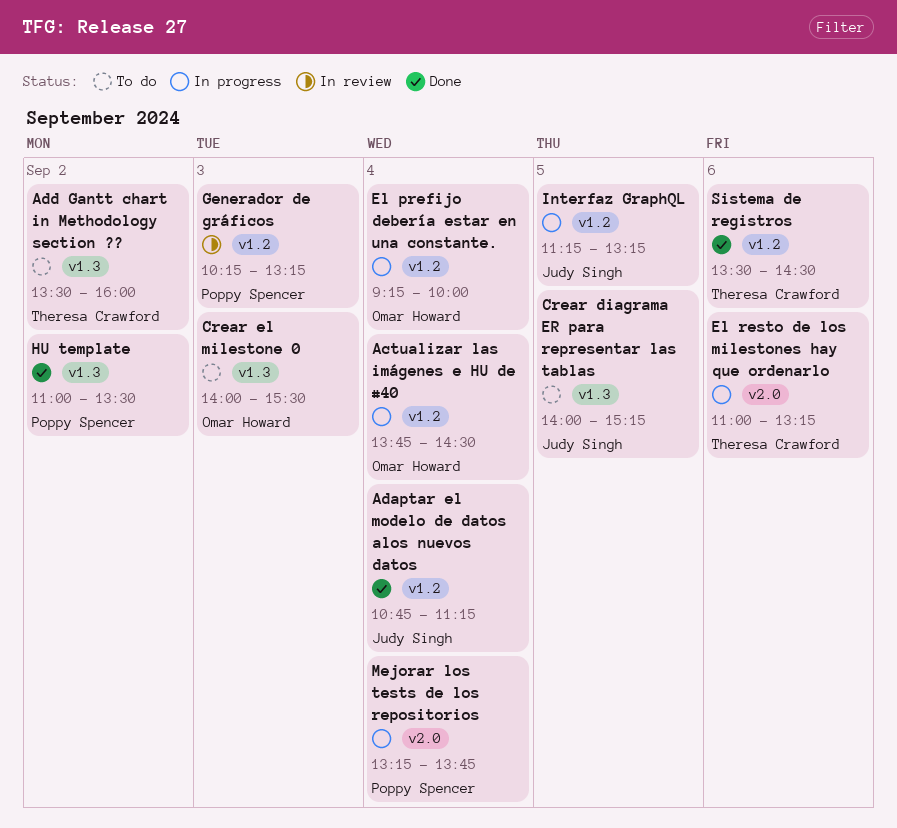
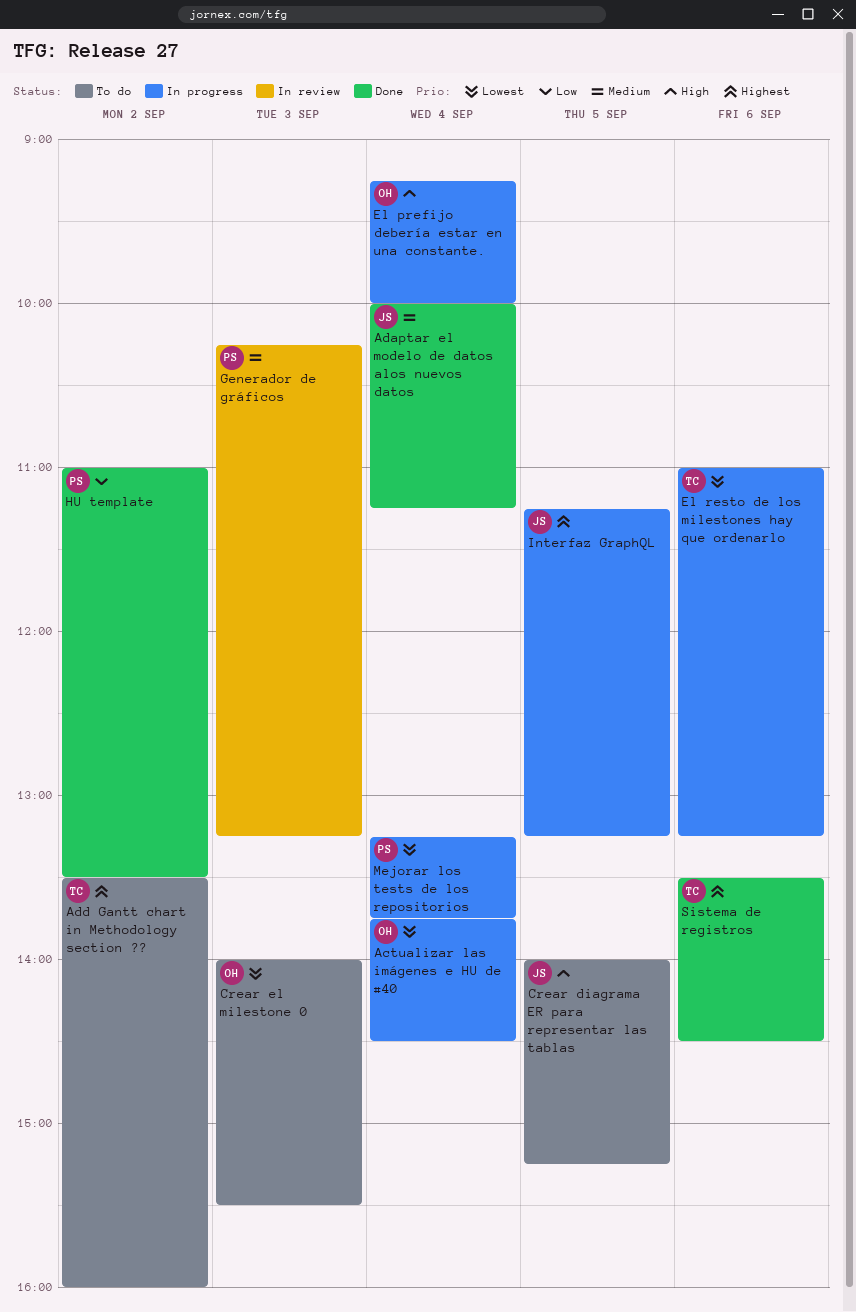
Adaptar el modelo de datos alos nuevos datos, begins: 10:45 -> 10:00

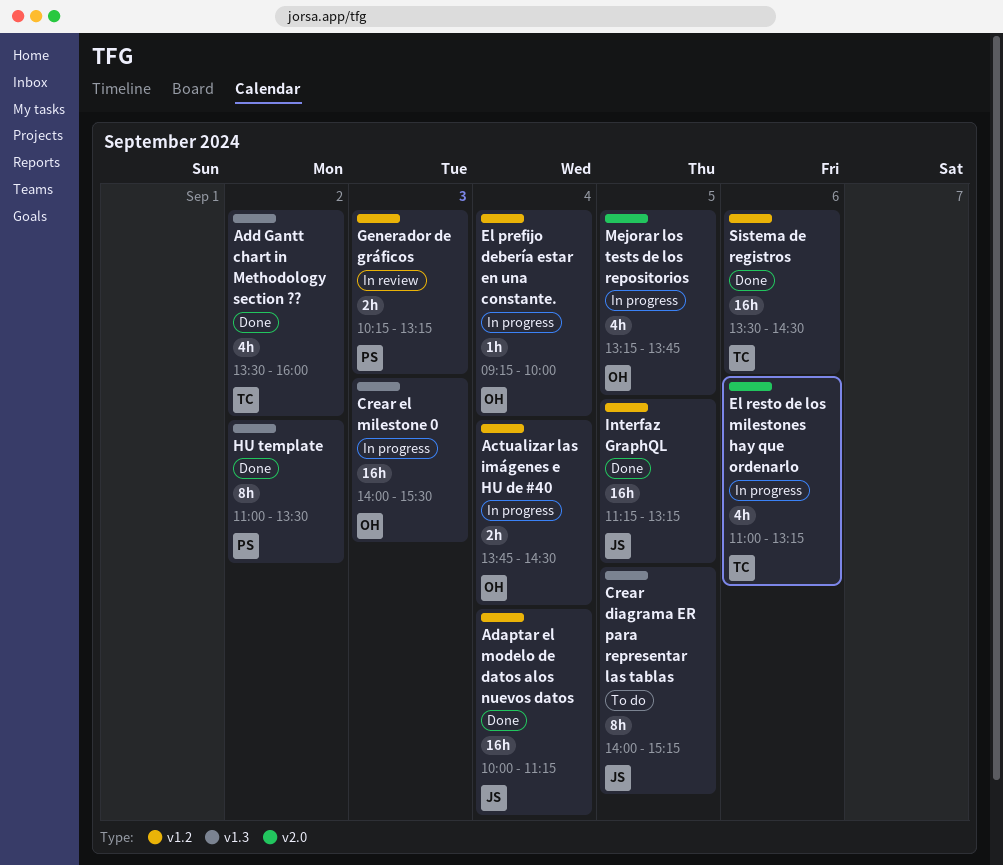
Add Gantt chart in Methodology section ??, status: To do -> Done
Crear el milestone 0, status: To do -> In progress
Interfaz GraphQL, status: In progress -> Done
Mejorar los tests de los repositorios, owner: PS -> OH
Mejorar los tests de los repositorios, day: Sep 4 -> Sep 5

